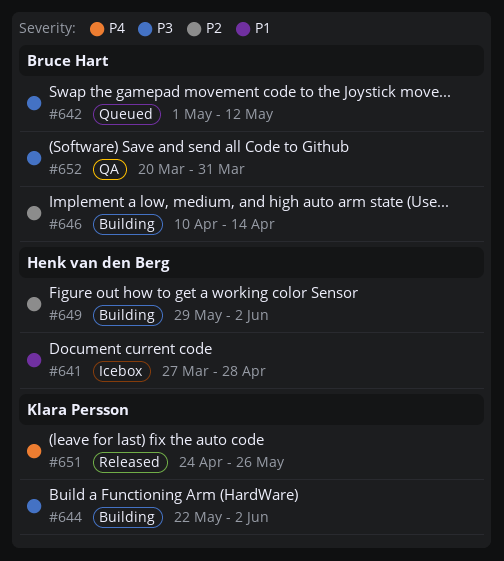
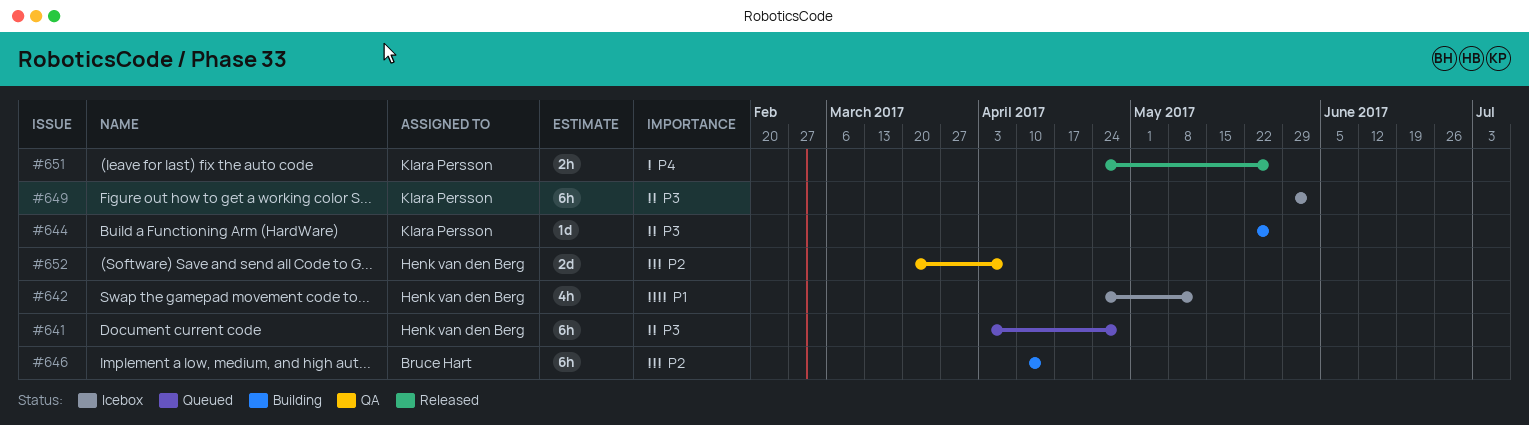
#641, status: Icebox -> Queued
#641, priority: P1 -> P3
#641, start: Mar 27 -> Apr 3
#642, status: Queued -> Icebox
#642, owner: Bruce Hart -> Henk van den Berg
#642, priority: P3 -> P1
#642, start: May 1 -> Apr 24
#644, due: Jun 2 -> May 26
#649, status: Building -> Icebox
#649, owner: Henk van den Berg -> Klara Persson
#649, priority: P2 -> P3
#652, owner: Bruce Hart -> Henk van den Berg
#652, priority: P3 -> P2
#652, due: Mar 31 -> Apr 7

